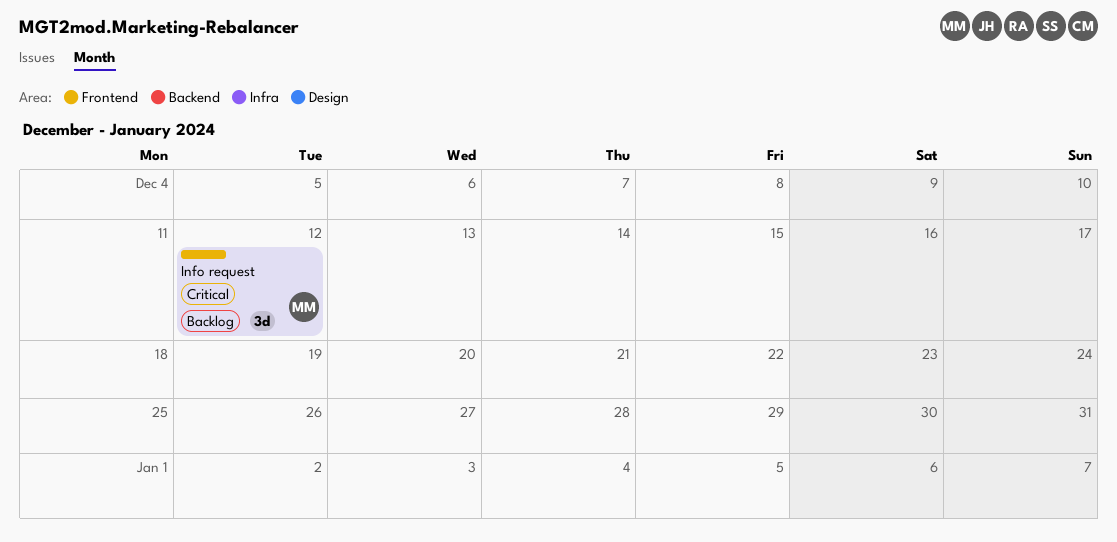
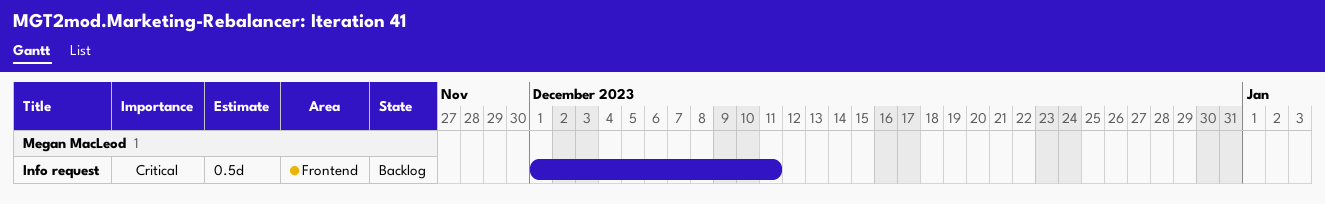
Info request, estimate: 3d -> 0.5d
Info request, due: Dec 12 -> Dec 11

